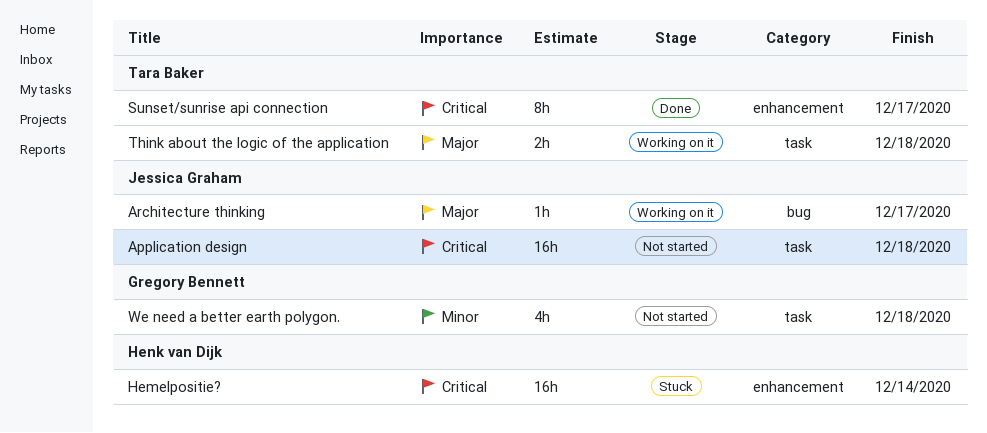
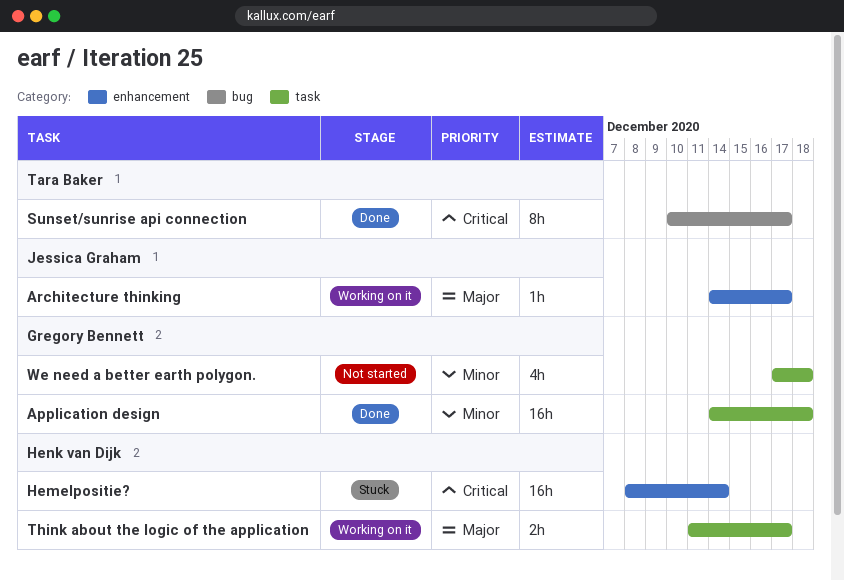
Application design, status: Not started -> Done
Application design, owner: Jessica Graham -> Gregory Bennett
Application design, priority: Critical -> Minor
Architecture thinking, label: bug -> enhancement
Sunset/sunrise api connection, label: enhancement -> bug
Think about the logic of the application, owner: Tara Baker -> Henk van Dijk
Think about the logic of the application, due: Dec 18 -> Dec 17

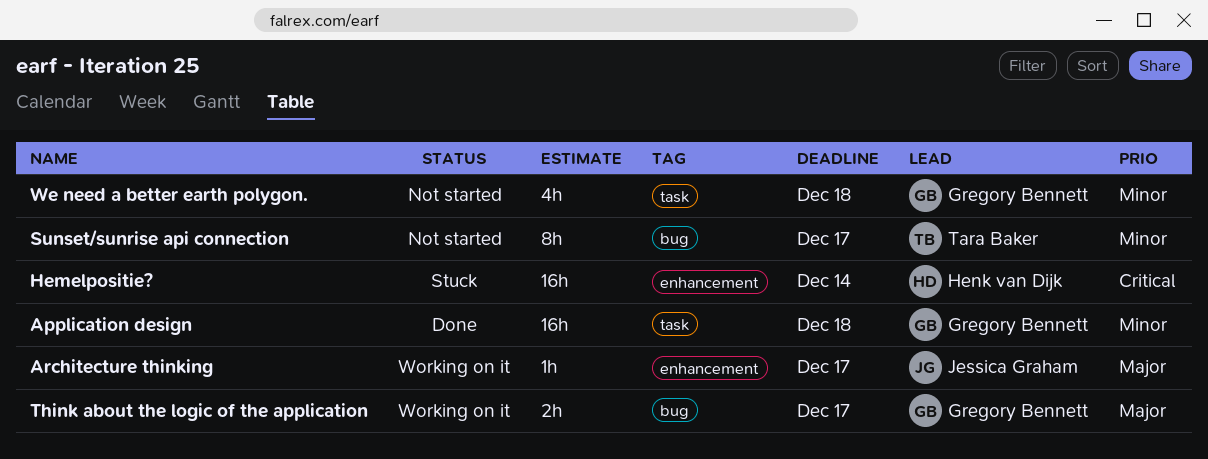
Sunset/sunrise api connection, status: Done -> Not started
Sunset/sunrise api connection, priority: Critical -> Minor
Think about the logic of the application, owner: Henk van Dijk -> Gregory Bennett
Think about the logic of the application, label: task -> bug

